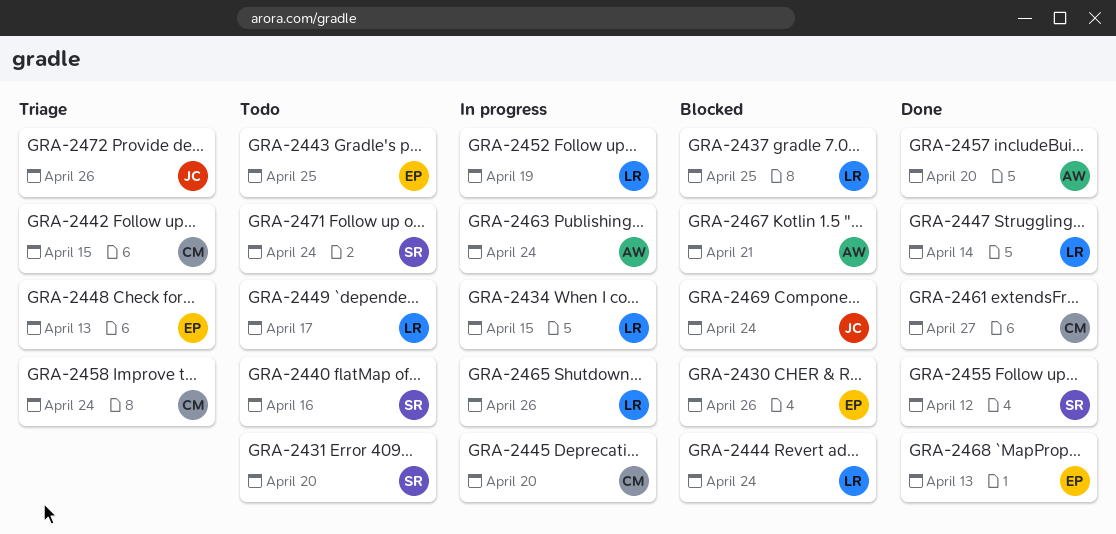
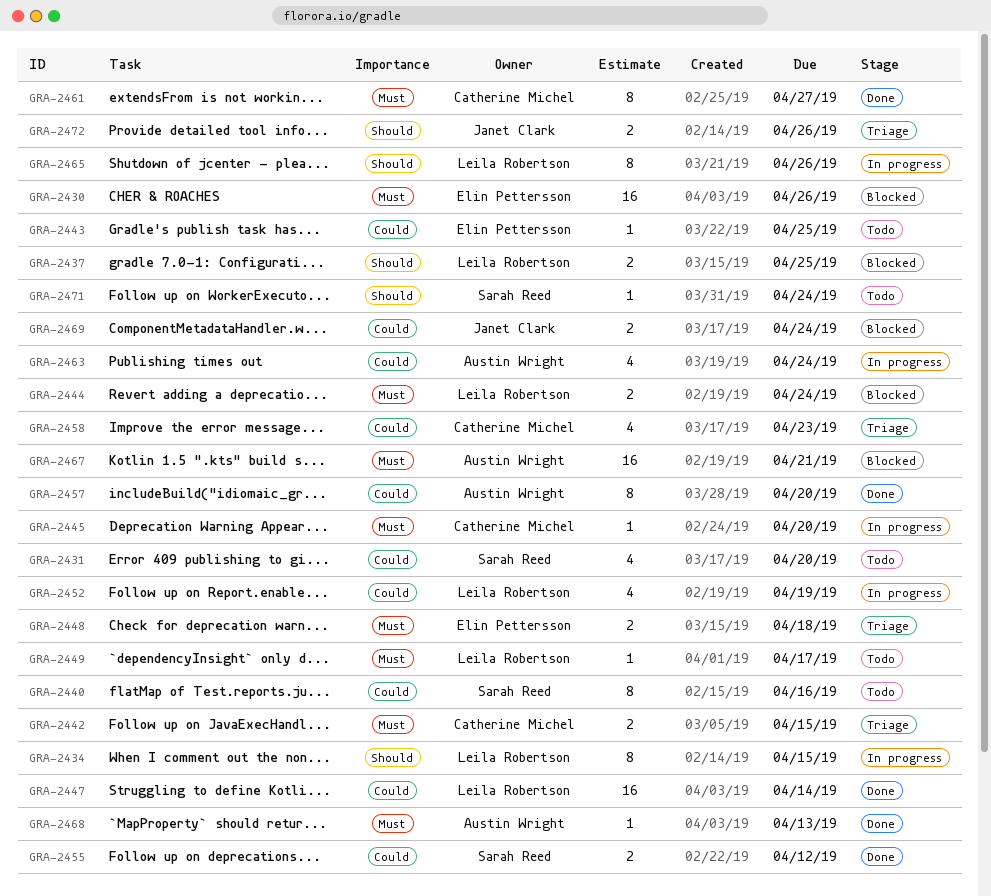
GRA-2448, due: Apr 13 -> Apr 18
GRA-2458, due: Apr 24 -> Apr 23
GRA-2468, owner: Elin Pettersson -> Austin Wright

